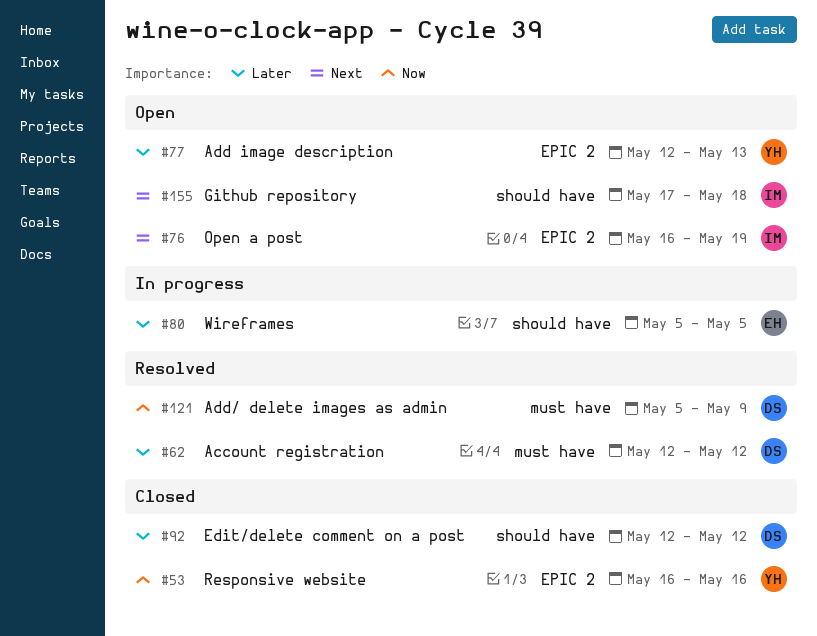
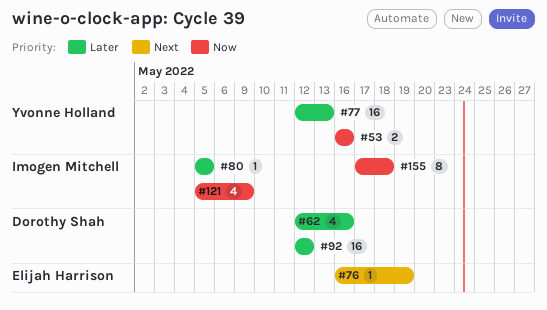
#62, due: May 12 -> May 16
#76, owner: Imogen Mitchell -> Elijah Harrison
#80, owner: Elijah Harrison -> Imogen Mitchell
#121, owner: Dorothy Shah -> Imogen Mitchell
#155, priority: Next -> Now

